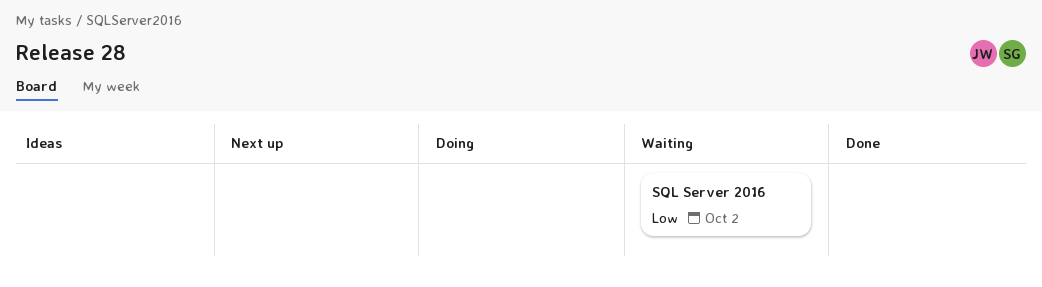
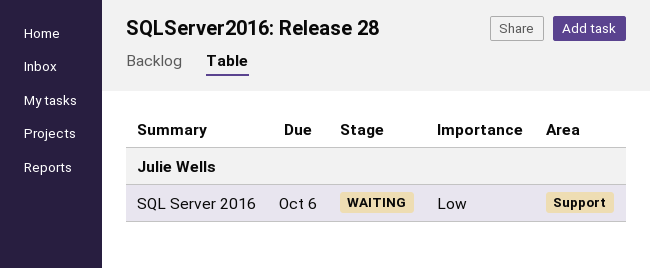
SQL Server 2016, due: Oct 2 -> Oct 6

